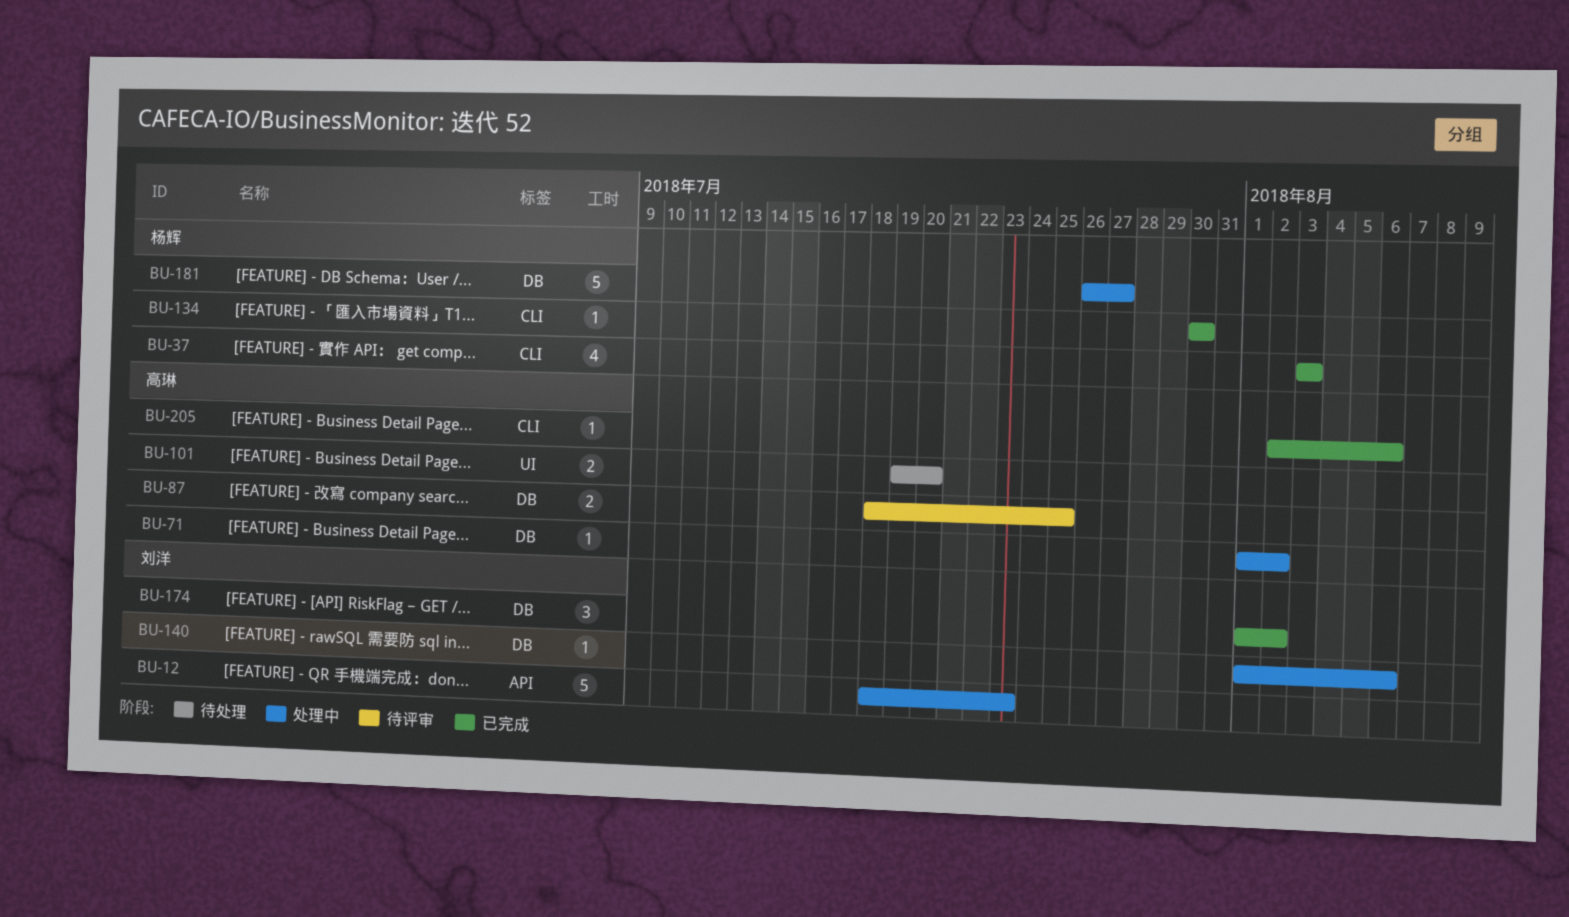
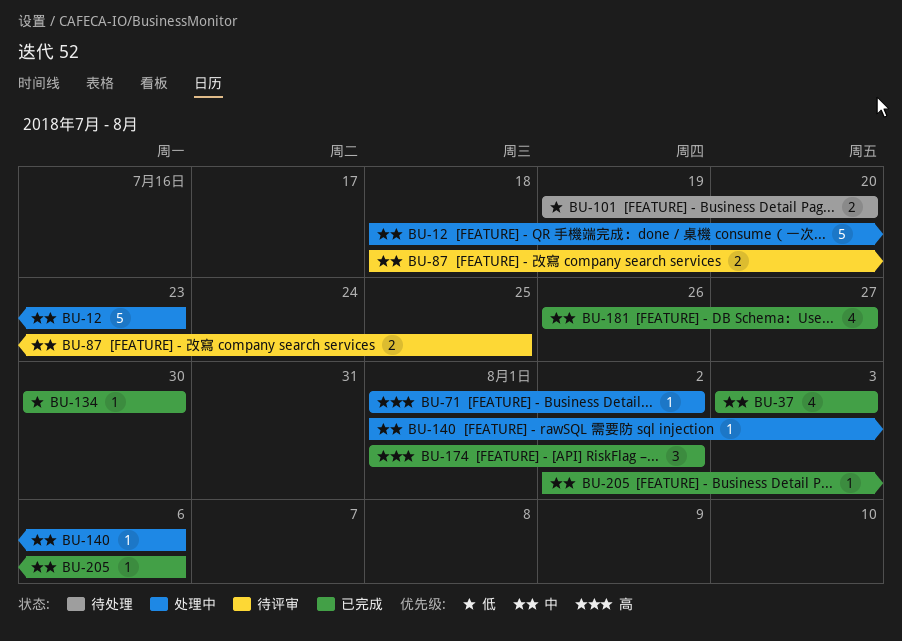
BU-181, status: 处理中 -> 已完成
BU-181, estimate: 5 -> 4

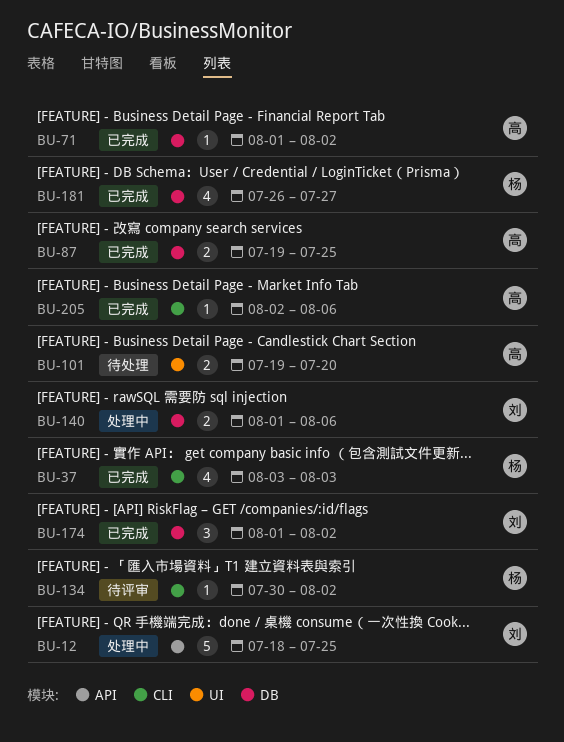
BU-12, due: Jul 23 -> Jul 25
BU-71, status: 处理中 -> 已完成
BU-87, status: 待评审 -> 已完成
BU-87, start: Jul 18 -> Jul 19
BU-134, status: 已完成 -> 待评审
BU-134, due: Jul 30 -> Aug 2
BU-140, estimate: 1 -> 2

